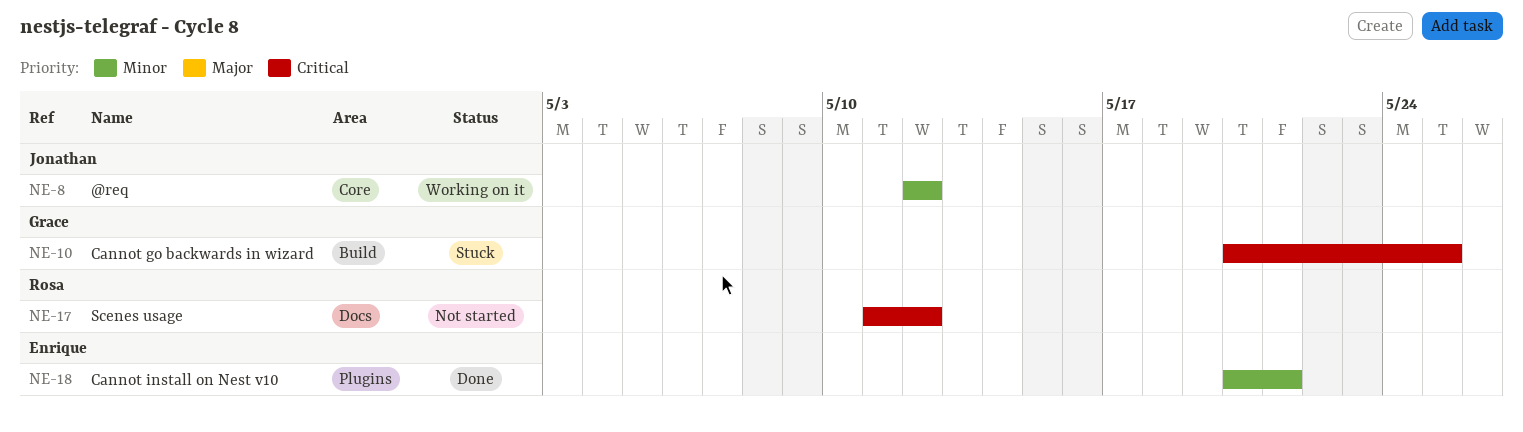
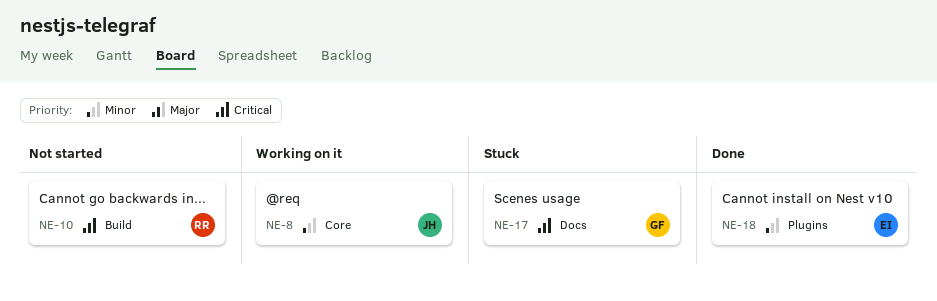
NE-10, status: Stuck -> Not started
NE-10, owner: Grace -> Rosa
NE-17, status: Not started -> Stuck
NE-17, owner: Rosa -> Grace

